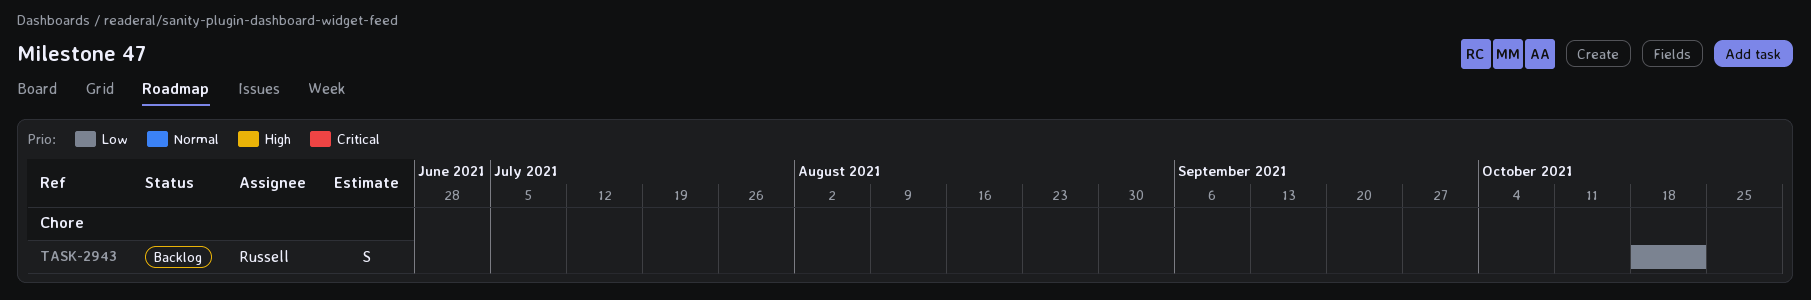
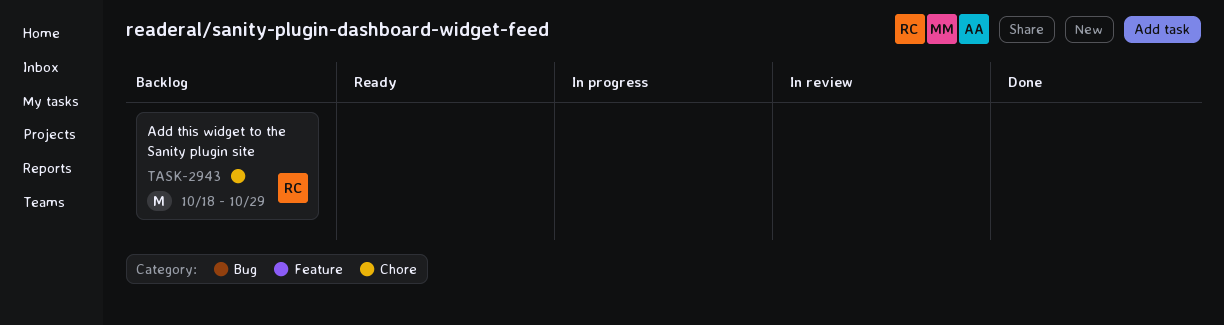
TASK-2943, estimate: S -> M
TASK-2943, due: Oct 22 -> Oct 29

